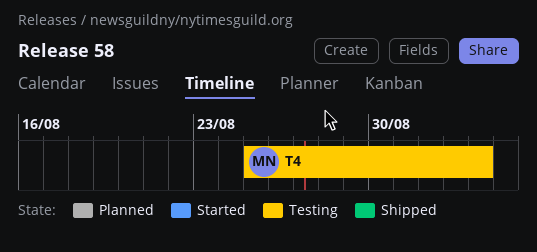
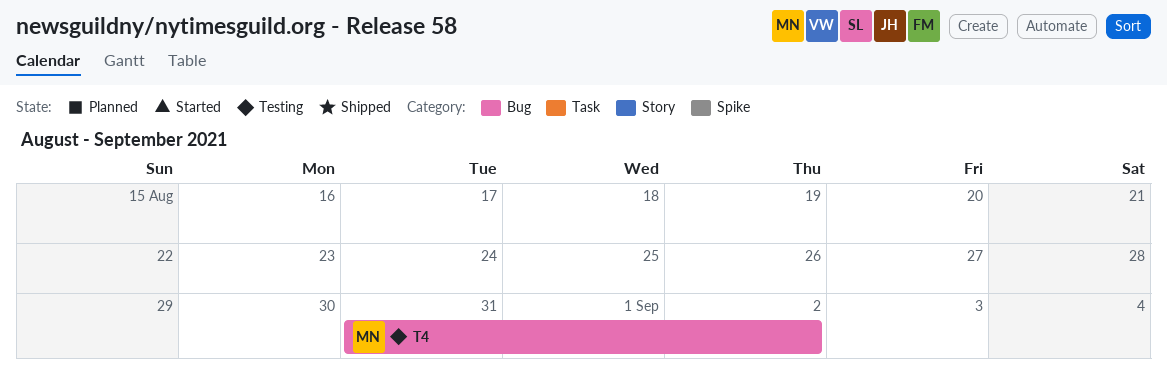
T4, start: Aug 25 -> Aug 31
T4, due: Sep 3 -> Sep 2

